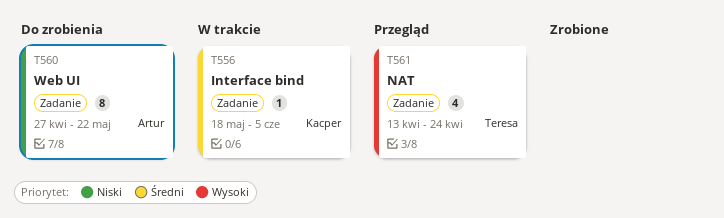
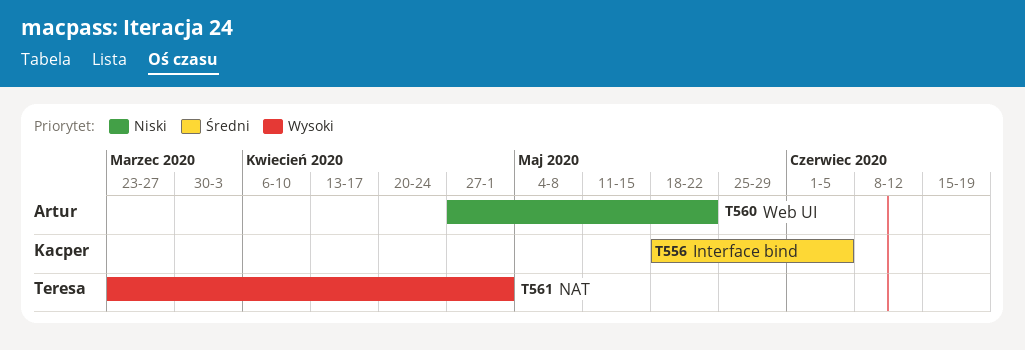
T561, start: Apr 13 -> Mar 23
T561, due: Apr 24 -> May 1

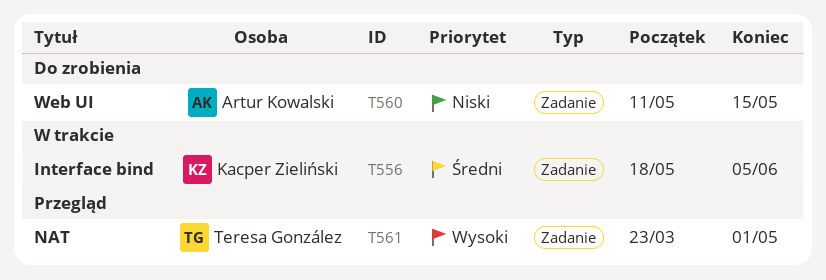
T560, start: Apr 27 -> May 11
T560, due: May 22 -> May 15

